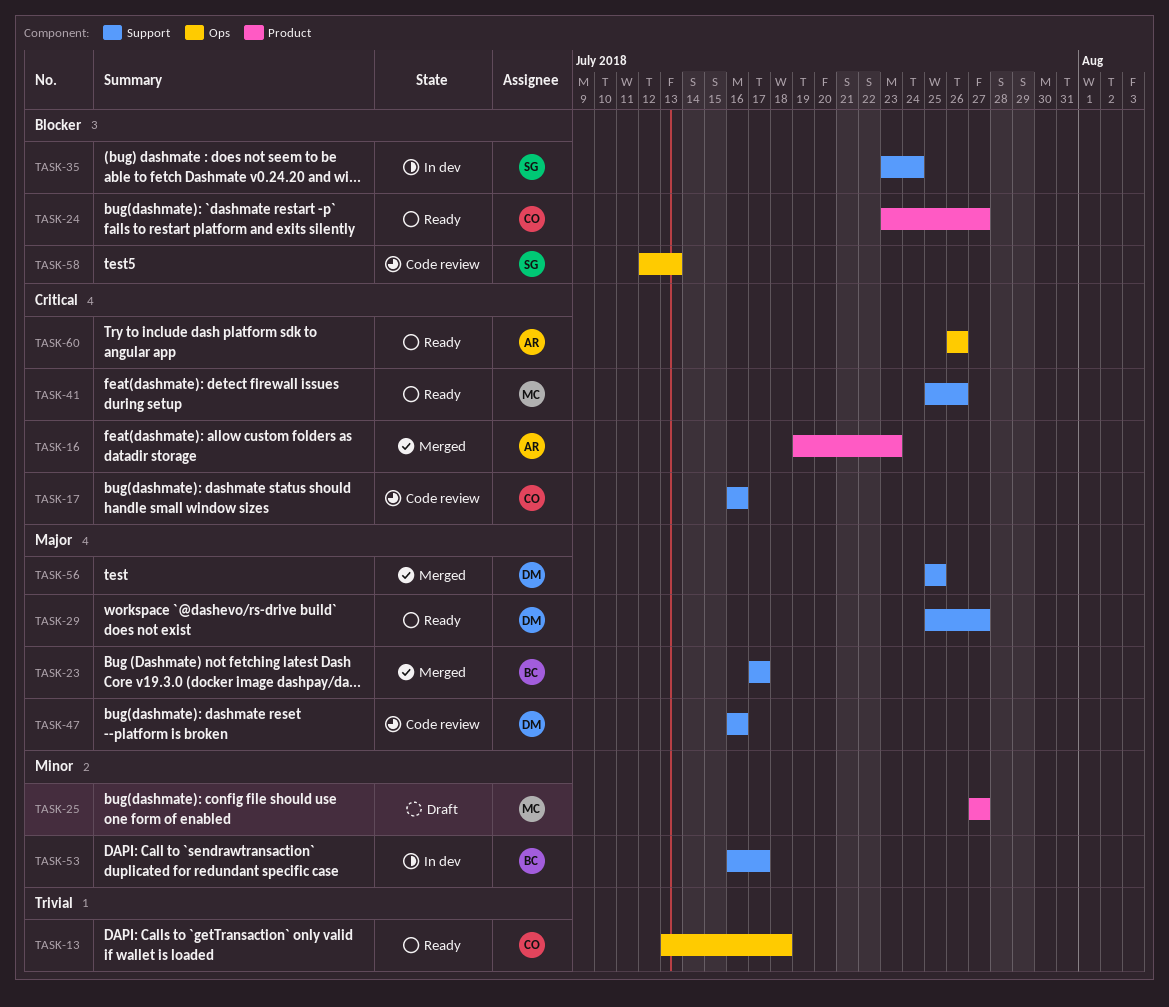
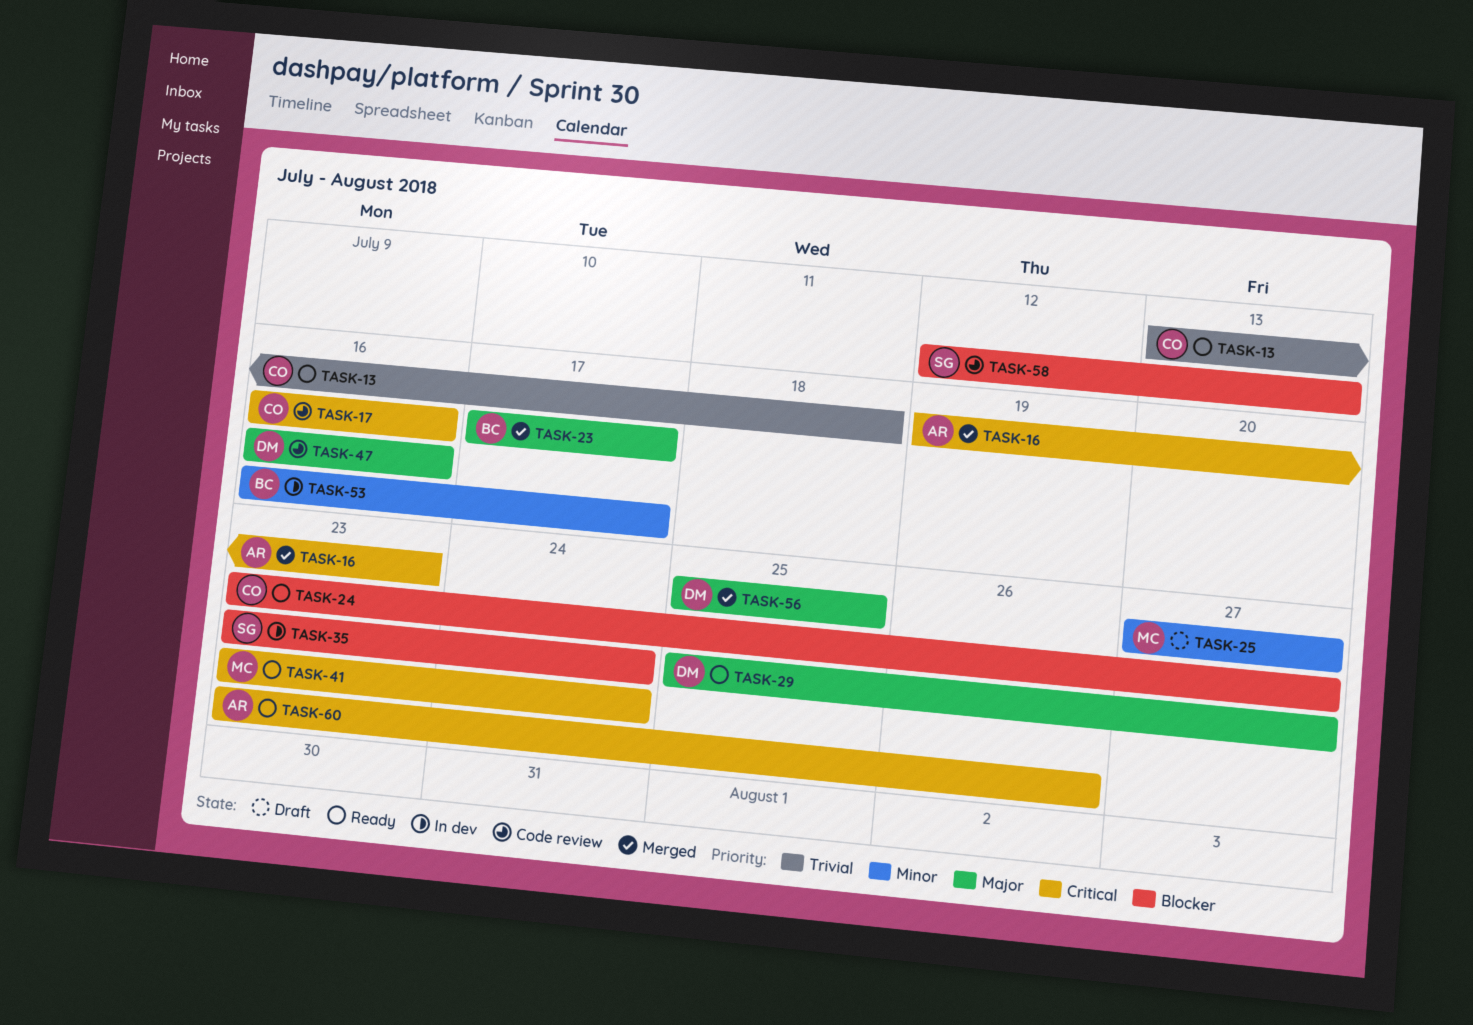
TASK-41, start: Jul 25 -> Jul 23
TASK-41, due: Jul 26 -> Jul 24
TASK-60, start: Jul 26 -> Jul 23

